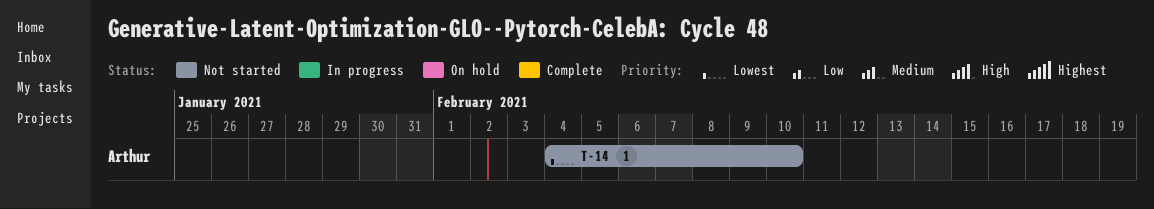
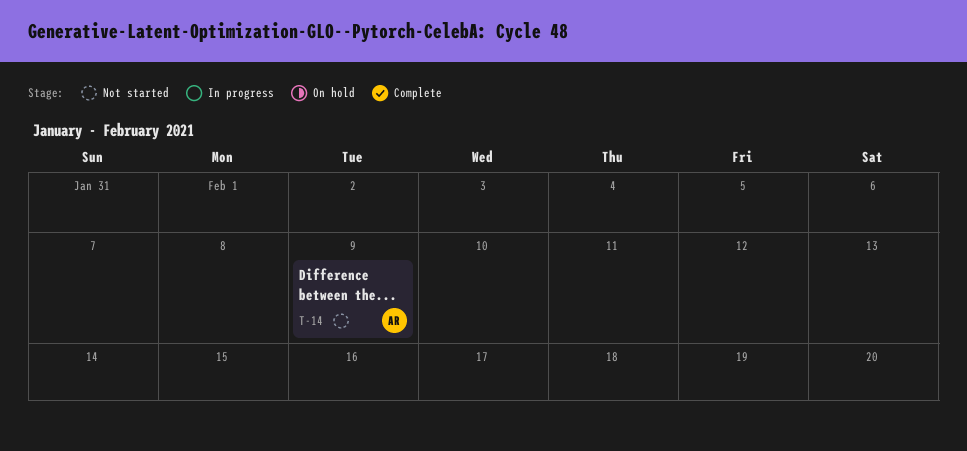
T-14, due: Feb 10 -> Feb 9

